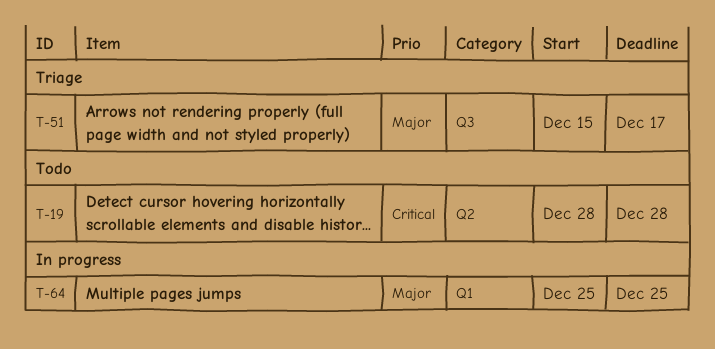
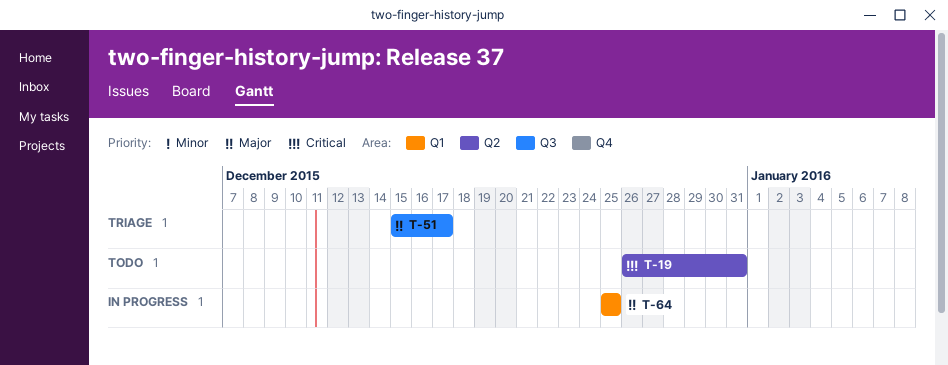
T-19, start: Dec 28 -> Dec 26
T-19, due: Dec 28 -> Dec 31

